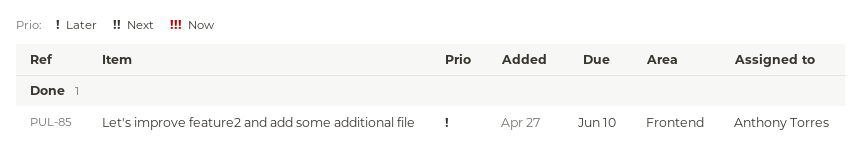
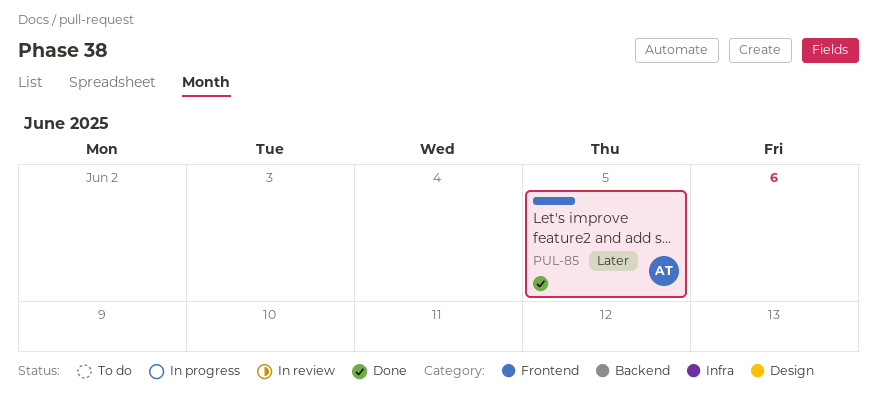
PUL-85, due: Jun 10 -> Jun 5

